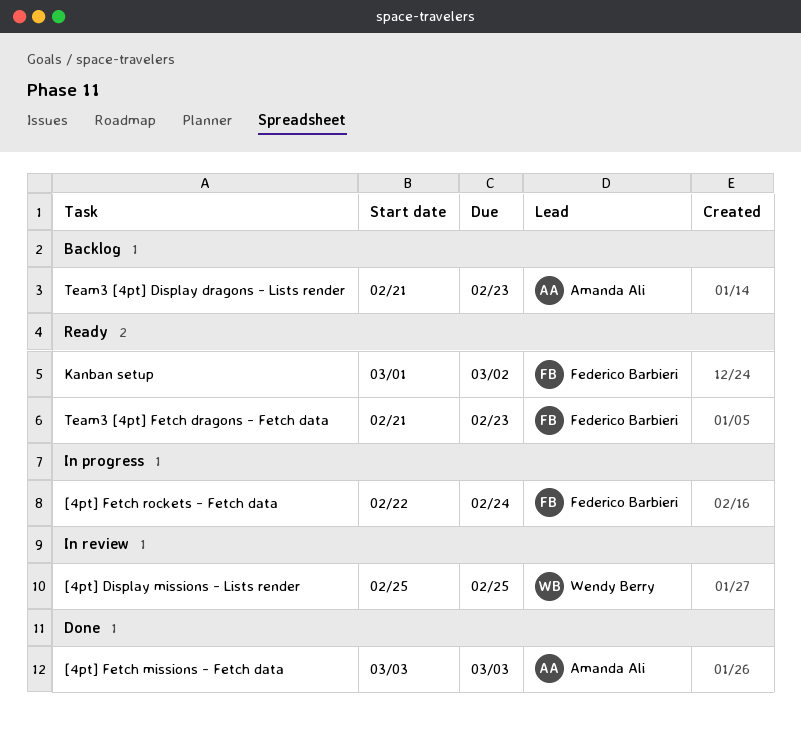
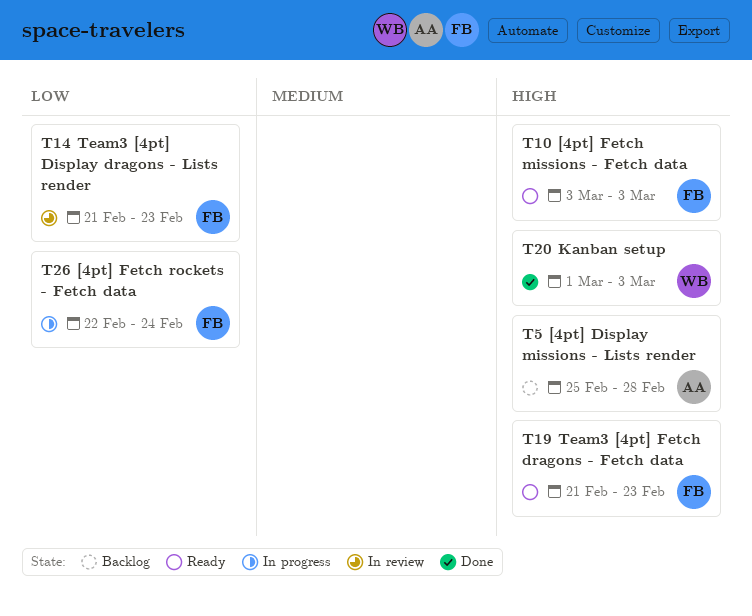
[4pt] Display missions - Lists render, status: In review -> Backlog
[4pt] Display missions - Lists render, owner: Wendy Berry -> Amanda Ali
[4pt] Display missions - Lists render, due: Feb 25 -> Feb 28
[4pt] Fetch missions - Fetch data, status: Done -> Ready
[4pt] Fetch missions - Fetch data, owner: Amanda Ali -> Federico Barbieri
Kanban setup, status: Ready -> Done
Kanban setup, owner: Federico Barbieri -> Wendy Berry
Kanban setup, due: Mar 2 -> Mar 3
Team3 [4pt] Display dragons - Lists render, status: Backlog -> In review
Team3 [4pt] Display dragons - Lists render, owner: Amanda Ali -> Federico Barbieri

